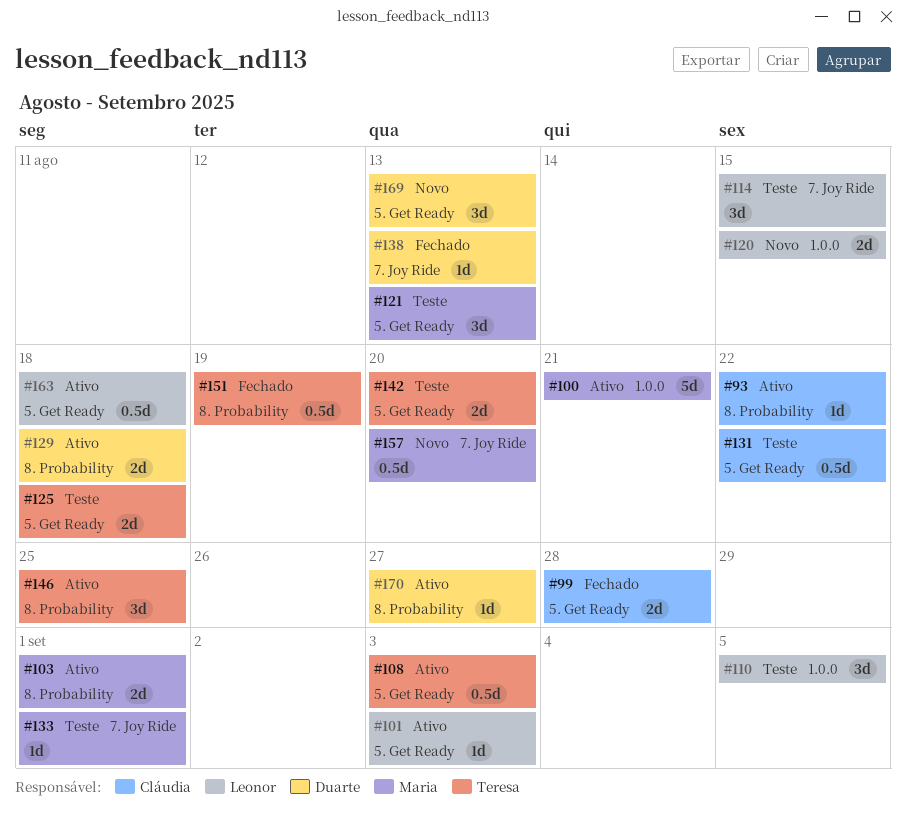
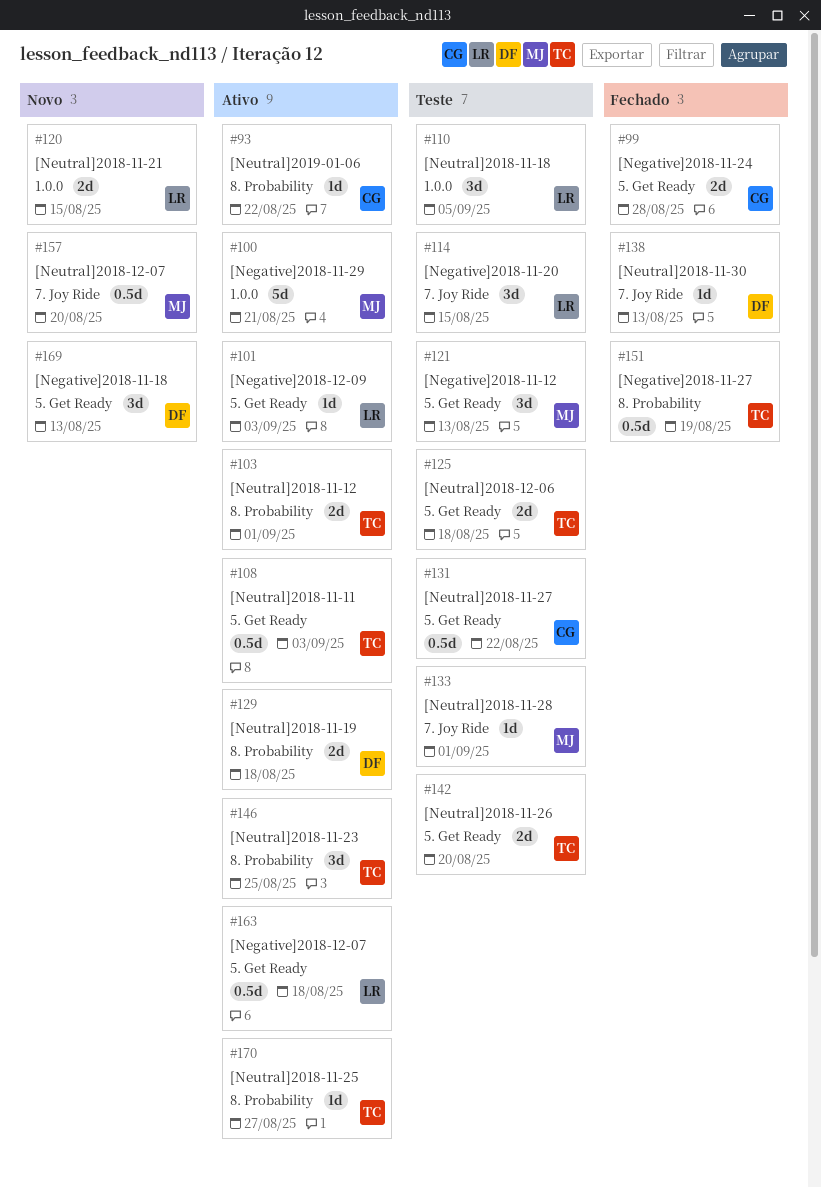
#103, owner: Maria -> Teresa
#170, owner: Duarte -> Teresa

